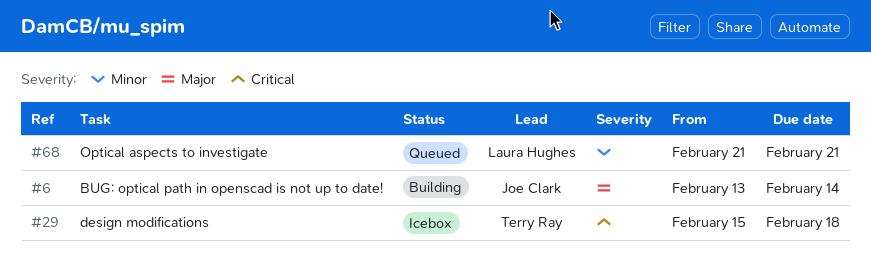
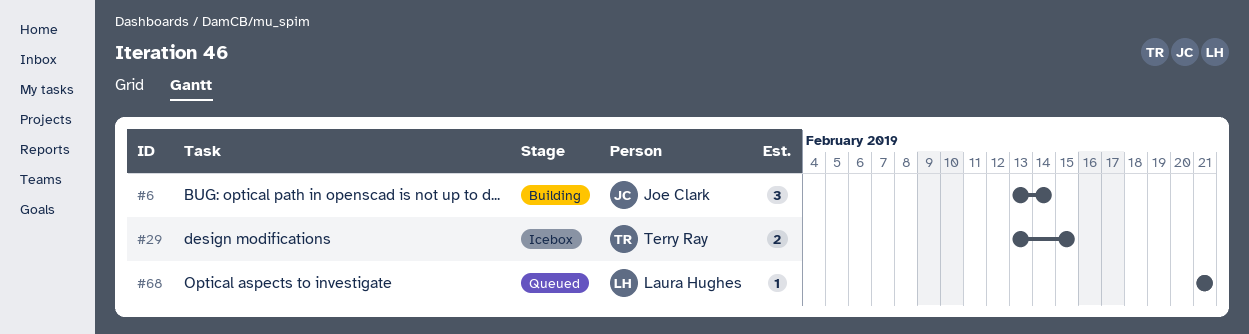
#29, start: Feb 15 -> Feb 13
#29, due: Feb 18 -> Feb 15

